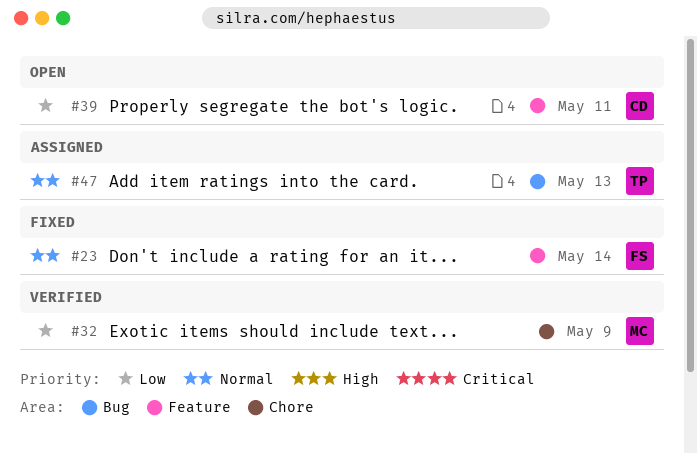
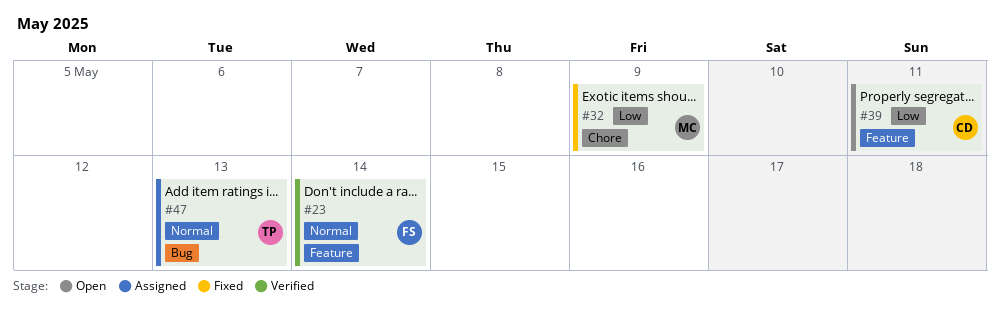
#23, status: Fixed -> Verified
#32, status: Verified -> Fixed

